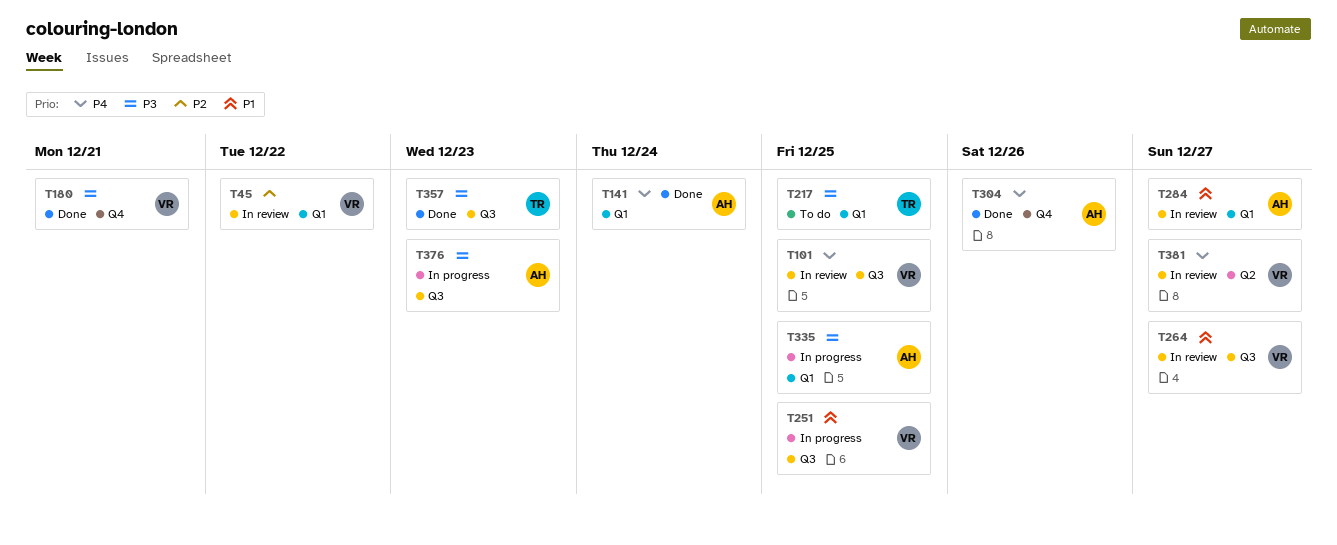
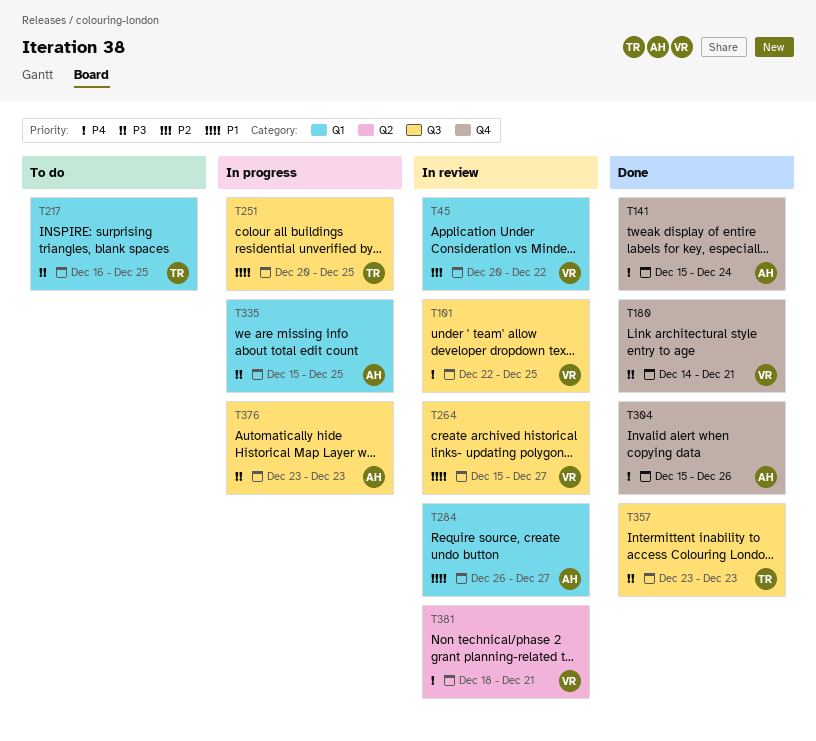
T141, label: Q1 -> Q4
T251, owner: VR -> TR
T381, due: Dec 27 -> Dec 21

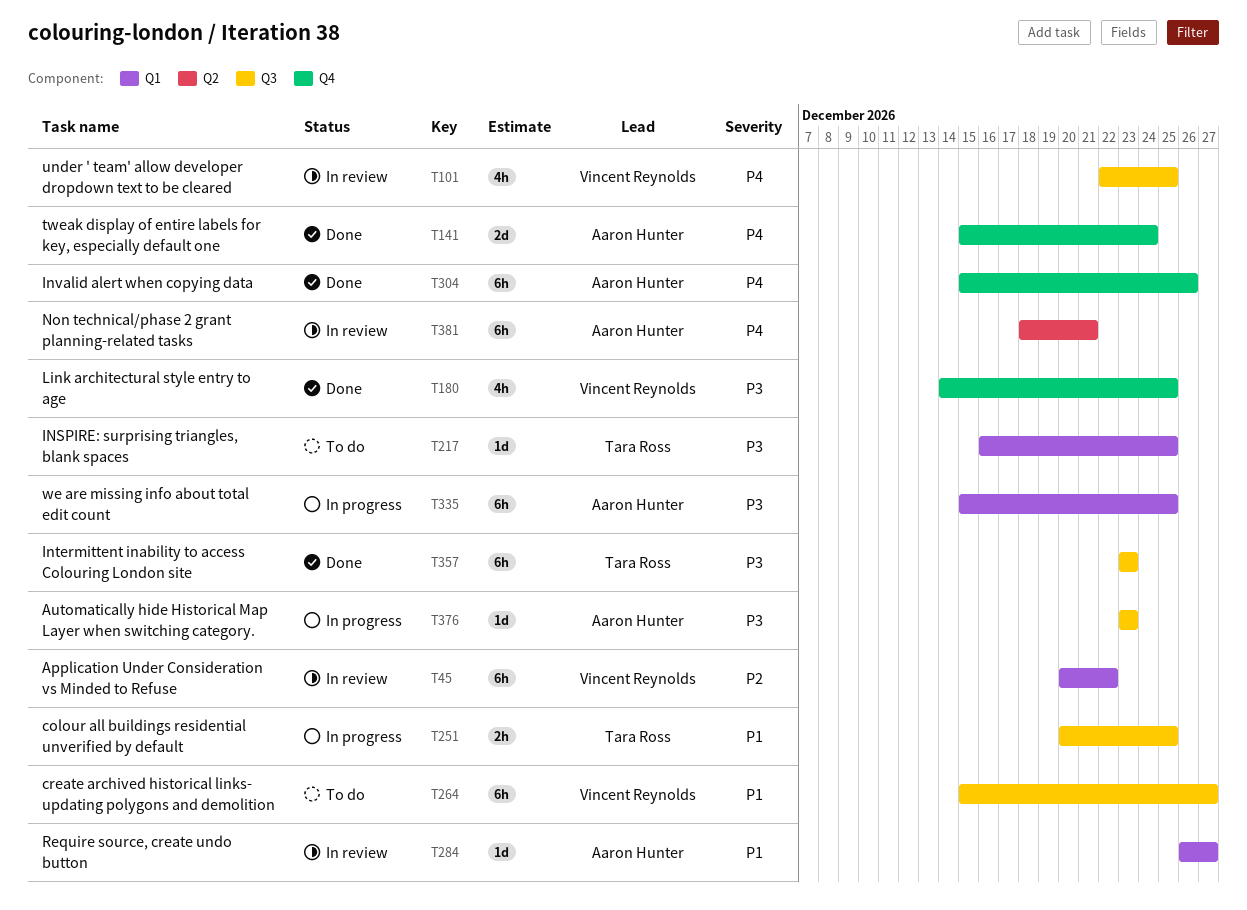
T180, due: Dec 21 -> Dec 25
T264, status: In review -> To do
T381, owner: Vincent Reynolds -> Aaron Hunter

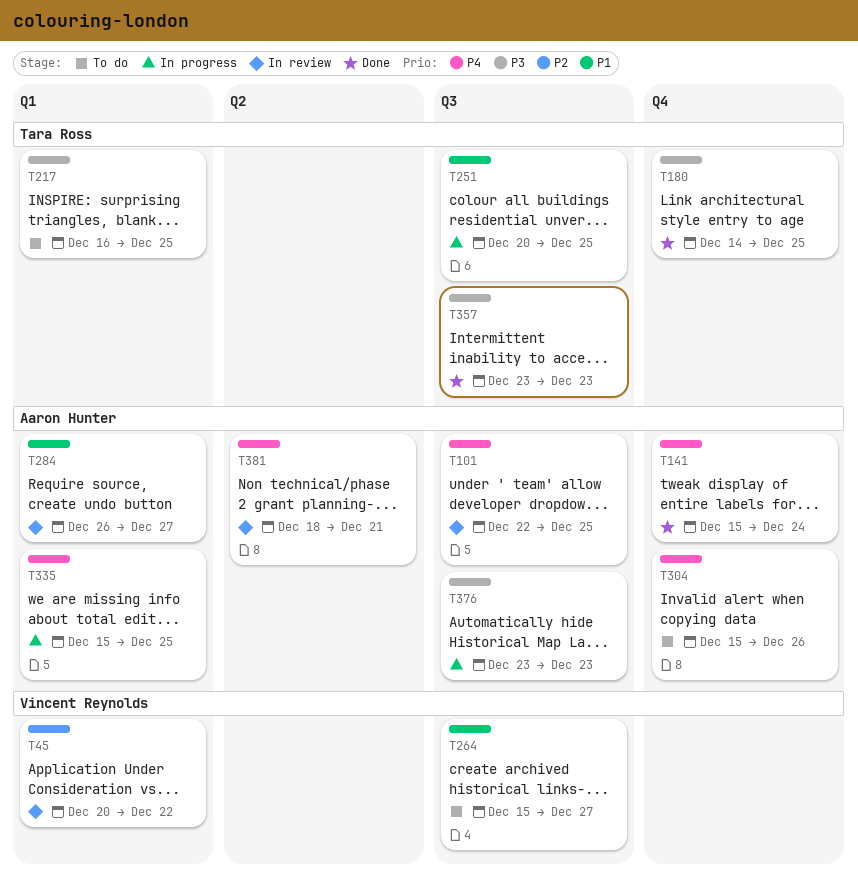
T101, owner: Vincent Reynolds -> Aaron Hunter
T180, owner: Vincent Reynolds -> Tara Ross
T304, status: Done -> To do
T335, priority: P3 -> P4

